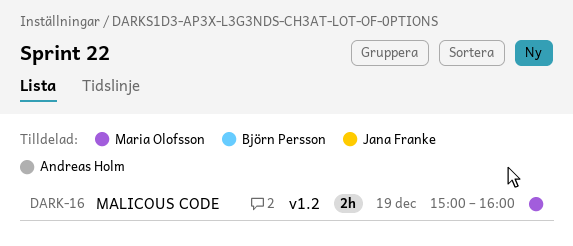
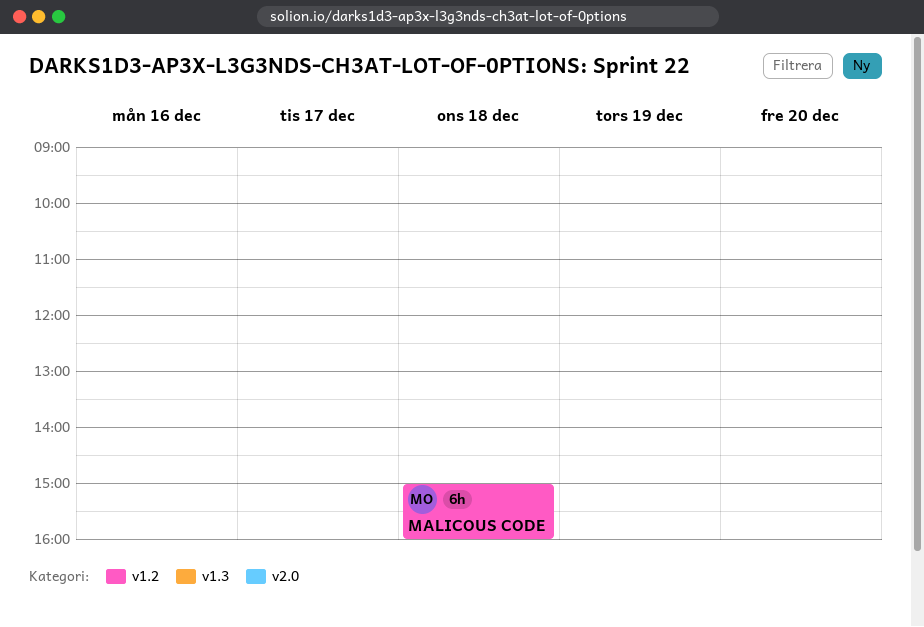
MALICOUS CODE, estimate: 2h -> 6h
MALICOUS CODE, day: Dec 19 -> Dec 18

